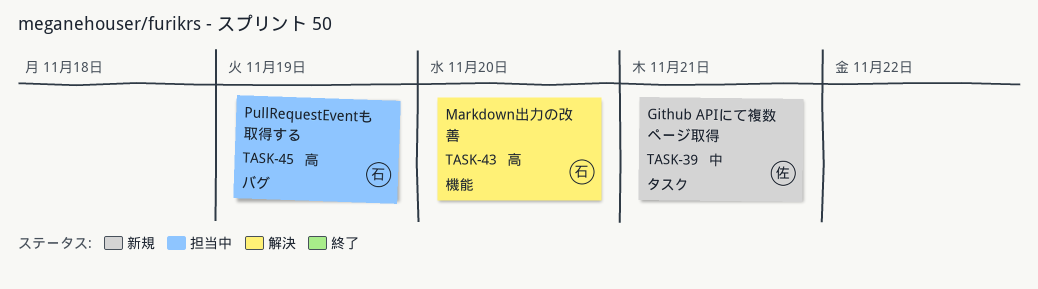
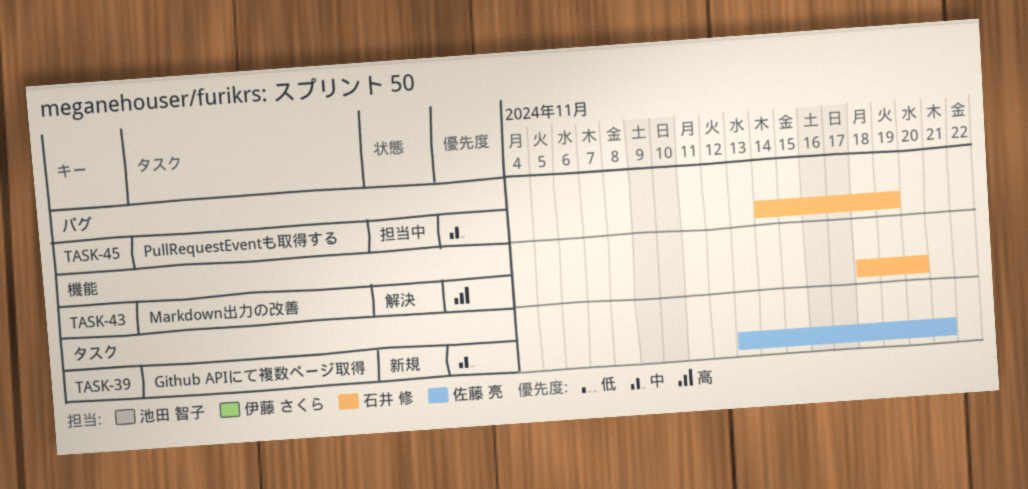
TASK-45, priority: 高 -> 中

